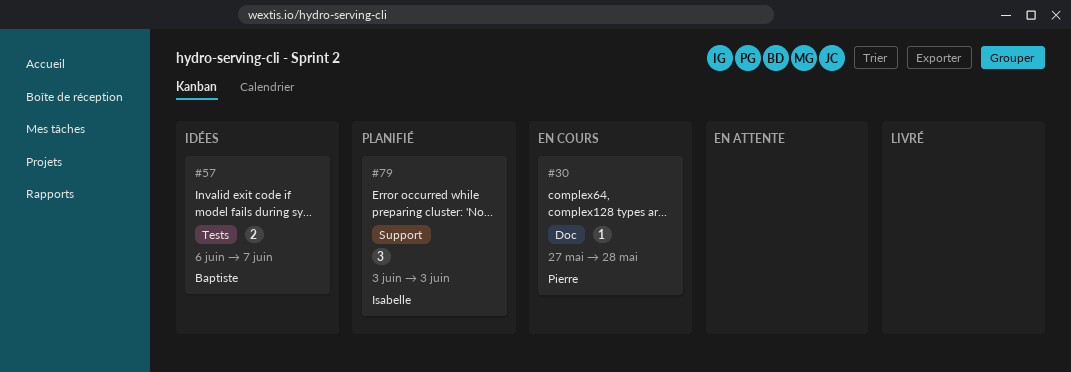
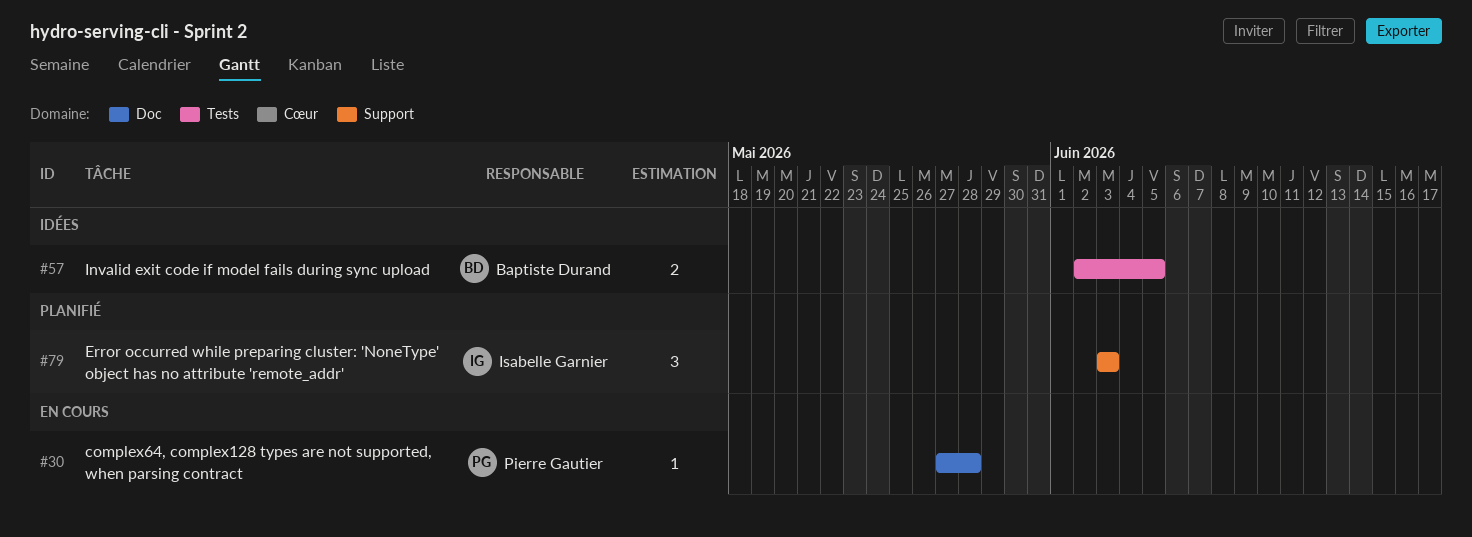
#57, start: Jun 6 -> Jun 2
#57, due: Jun 7 -> Jun 5

